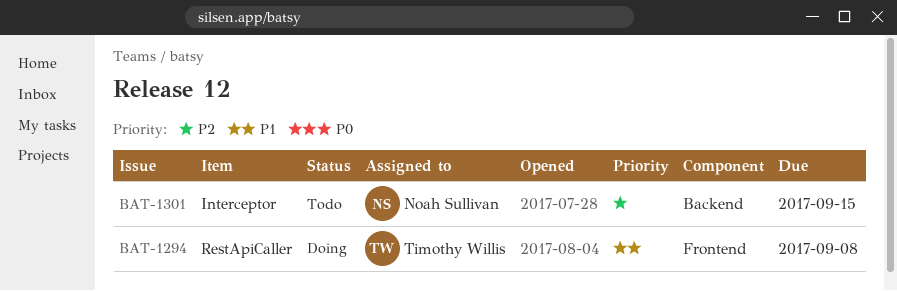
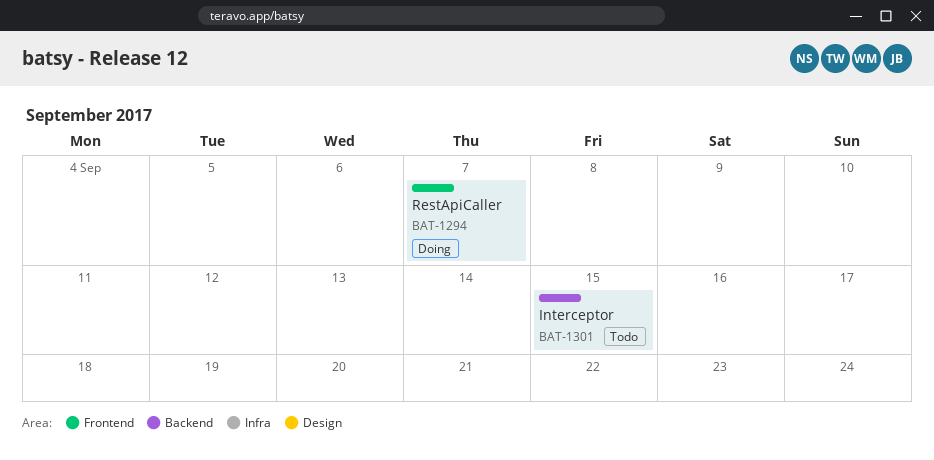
BAT-1294, due: Sep 8 -> Sep 7

